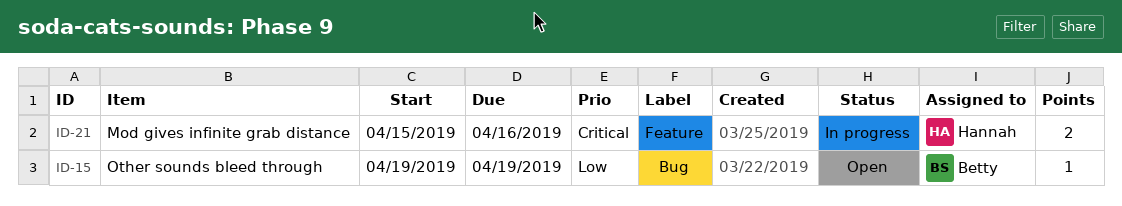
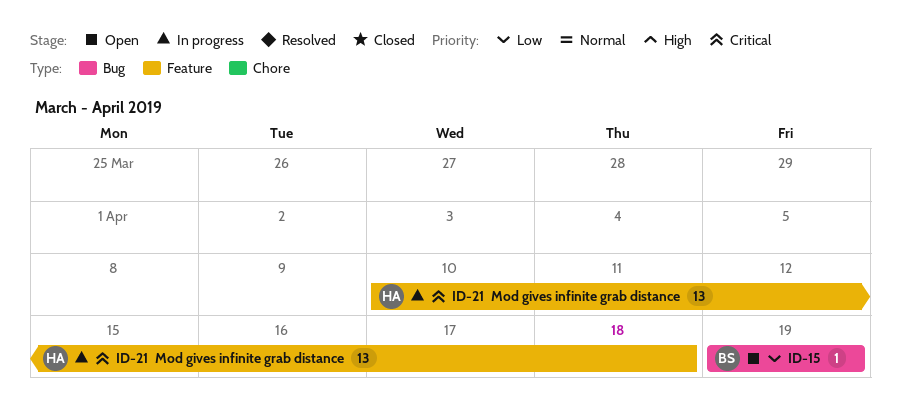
ID-21, estimate: 2 -> 13
ID-21, start: Apr 15 -> Apr 10
ID-21, due: Apr 16 -> Apr 18

